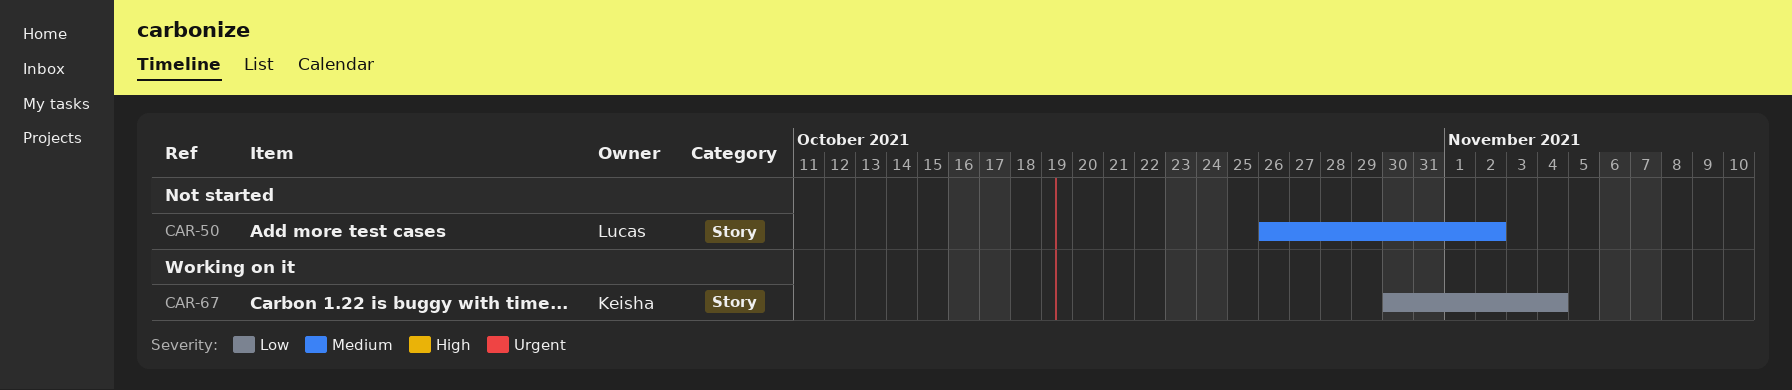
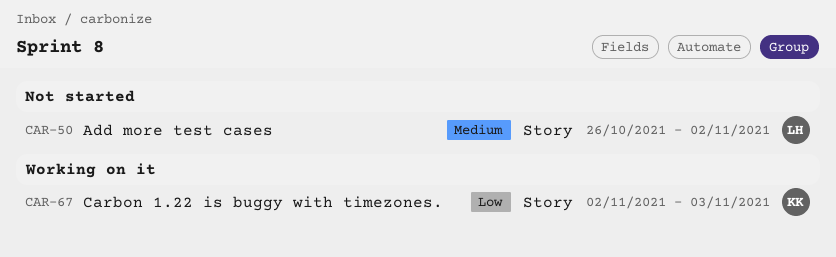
CAR-67, start: Oct 30 -> Nov 2
CAR-67, due: Nov 4 -> Nov 3

